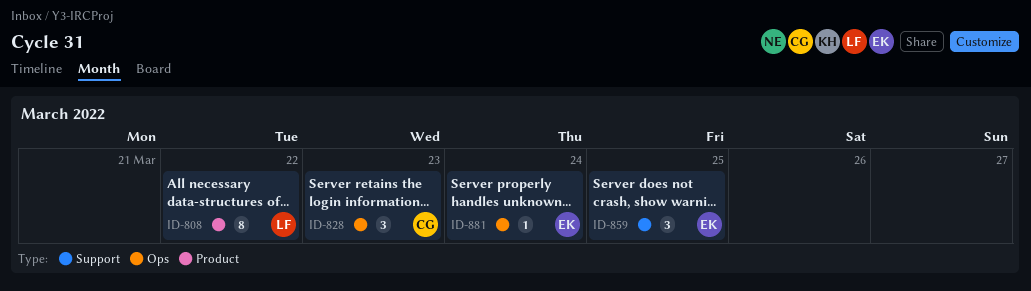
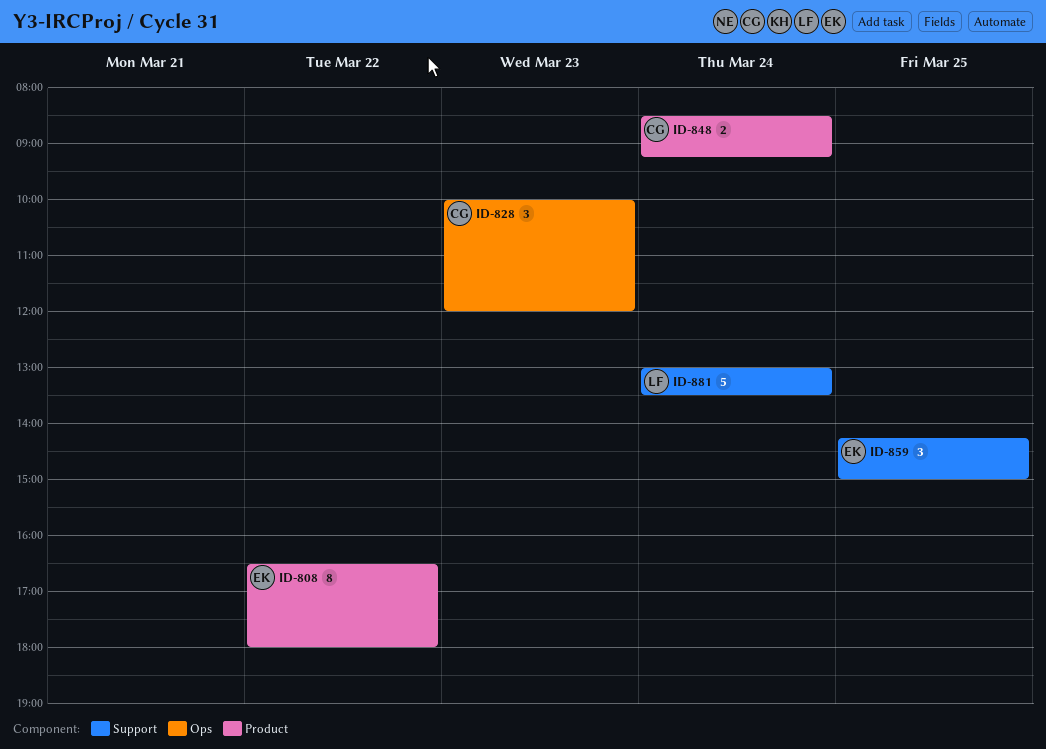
ID-808, owner: LF -> EK
ID-848: none -> present
ID-881, owner: EK -> LF
ID-881, label: Ops -> Support
ID-881, estimate: 1 -> 5

